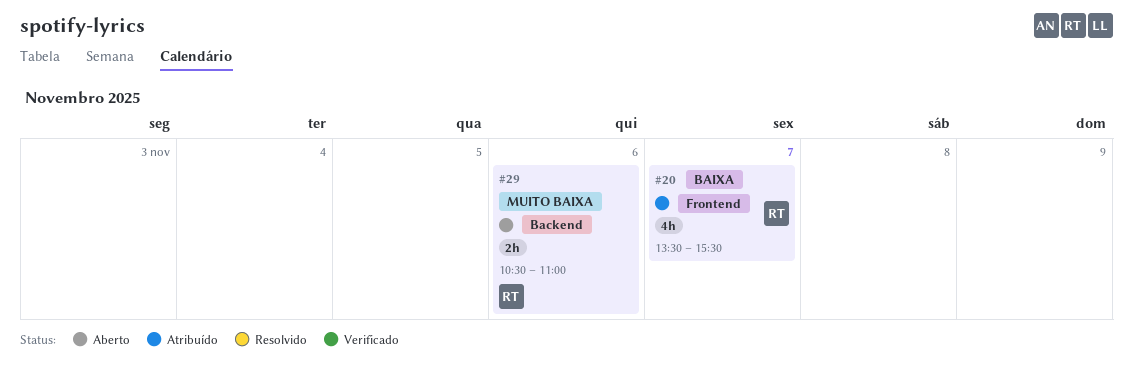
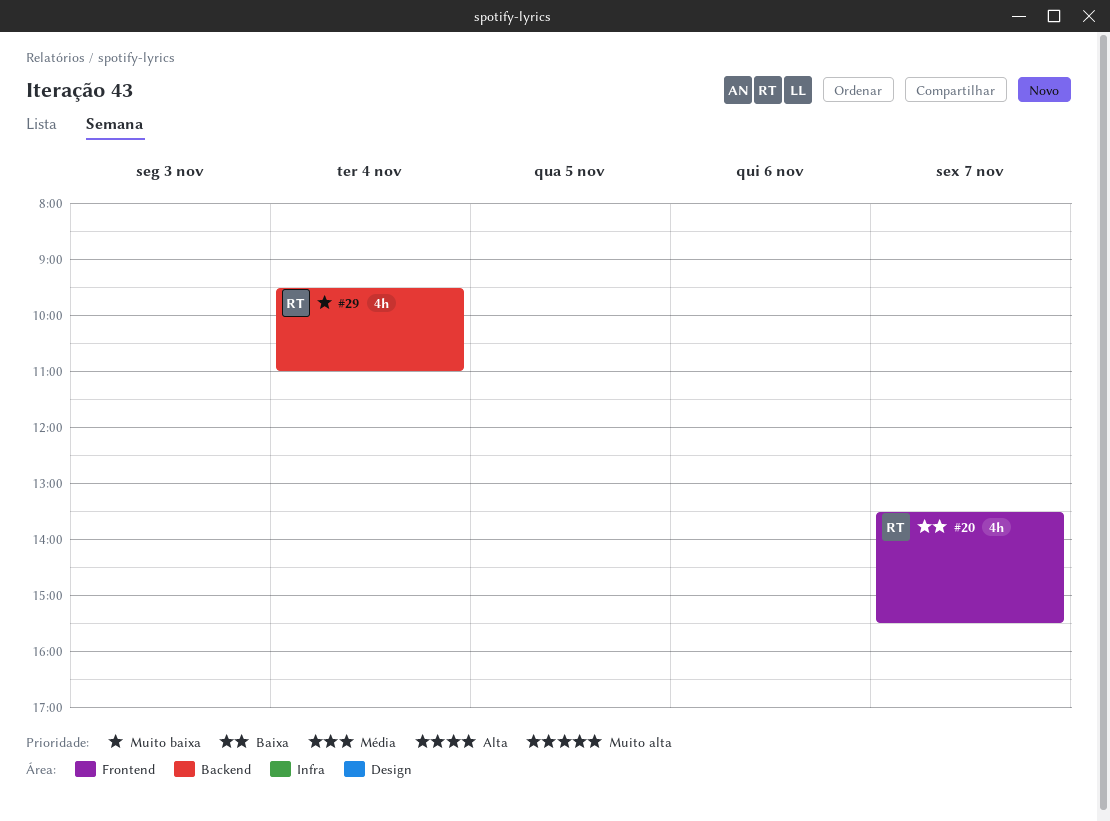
#29, estimate: 2h -> 4h
#29, day: Nov 6 -> Nov 4
#29, begins: 10:30 -> 09:30

